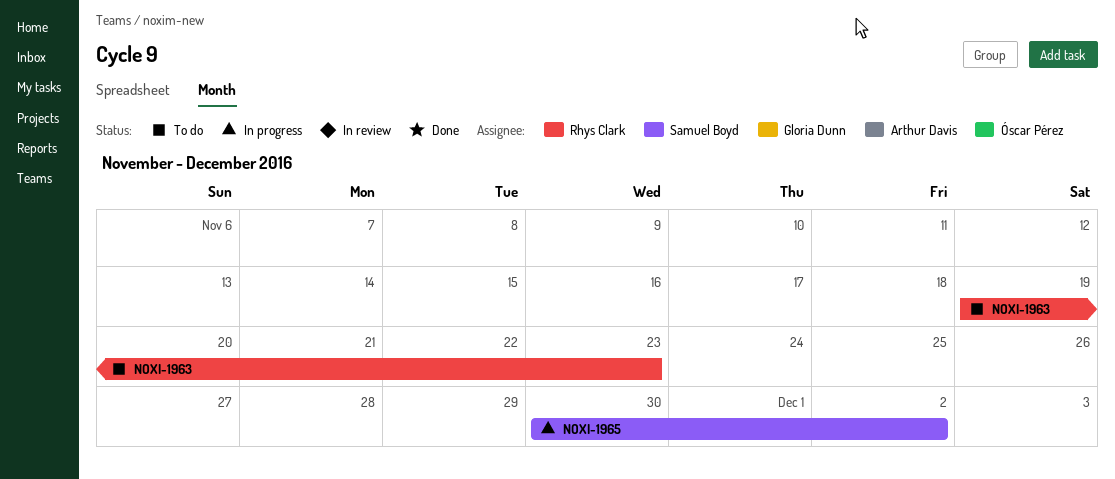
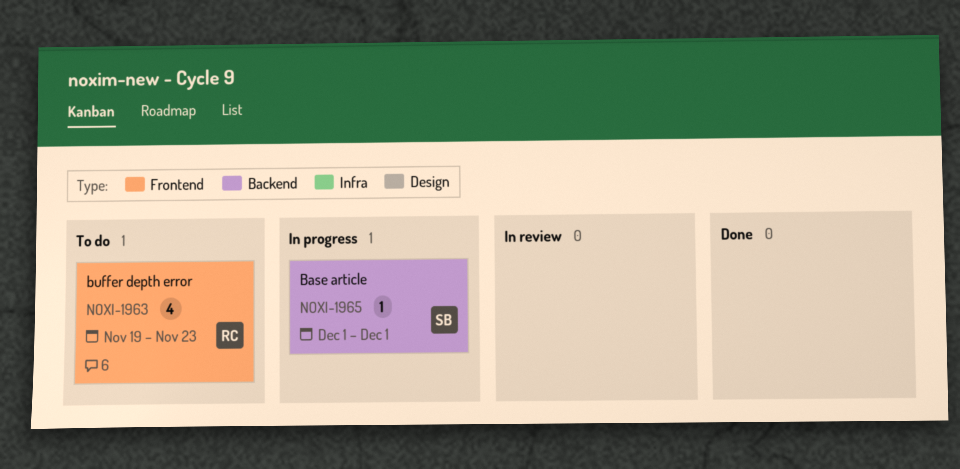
NOXI-1965, start: Nov 30 -> Dec 1
NOXI-1965, due: Dec 2 -> Dec 1

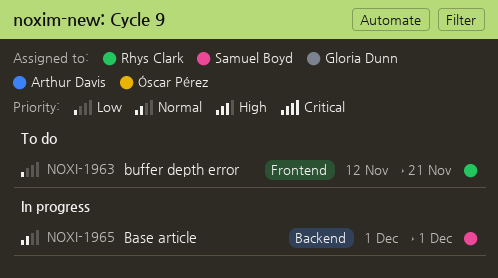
NOXI-1963, start: Nov 19 -> Nov 12
NOXI-1963, due: Nov 23 -> Nov 21

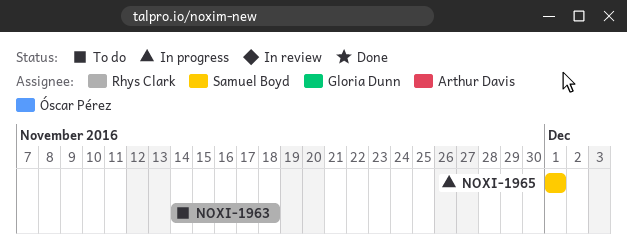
NOXI-1963, start: Nov 12 -> Nov 14
NOXI-1963, due: Nov 21 -> Nov 18

